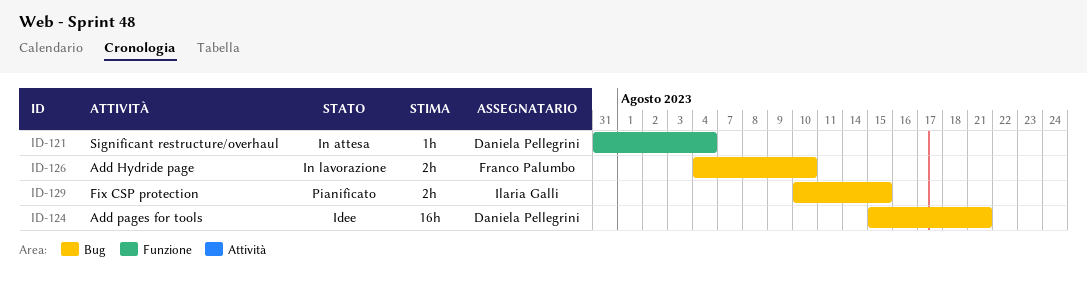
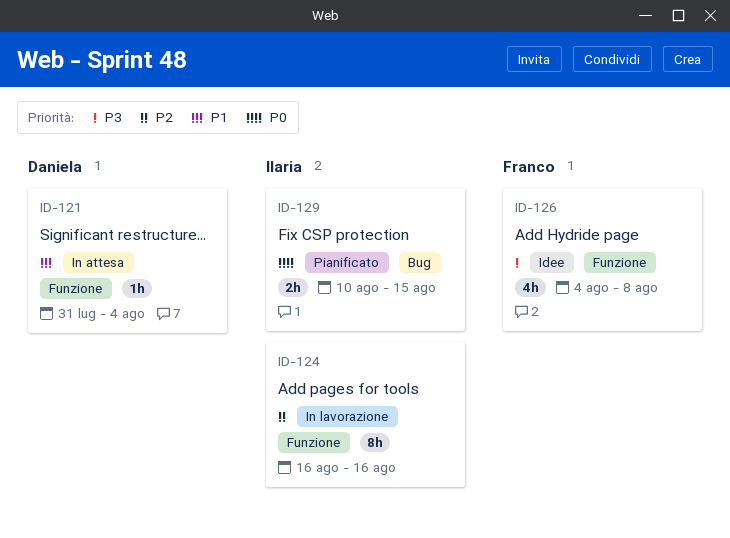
ID-124, status: Idee -> In lavorazione
ID-124, owner: Daniela Pellegrini -> Ilaria Galli
ID-124, label: Bug -> Funzione
ID-124, estimate: 16h -> 8h
ID-124, start: Aug 15 -> Aug 16
ID-124, due: Aug 21 -> Aug 16
ID-126, status: In lavorazione -> Idee
ID-126, label: Bug -> Funzione
ID-126, estimate: 2h -> 4h
ID-126, due: Aug 10 -> Aug 8

